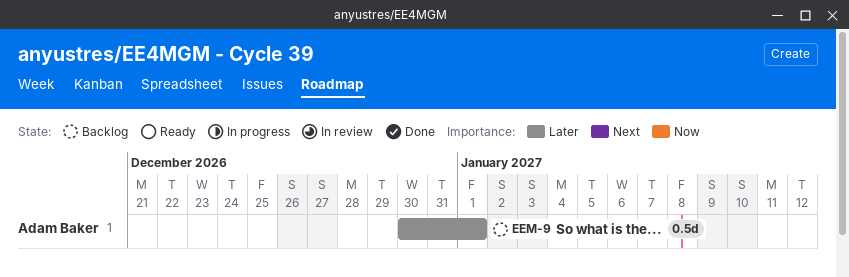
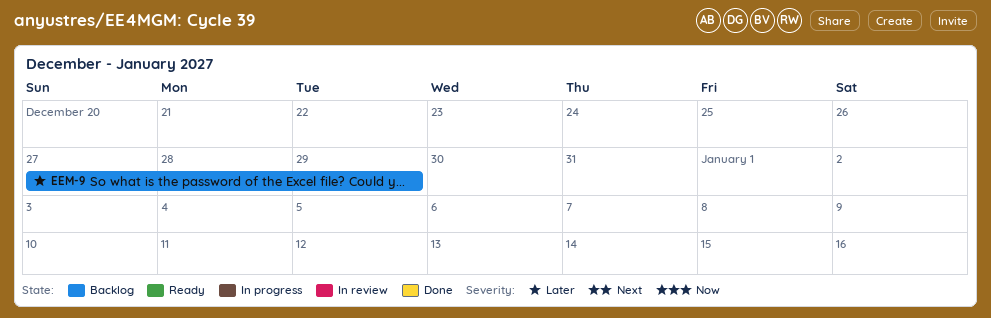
EEM-9, start: Dec 30 -> Dec 27
EEM-9, due: Jan 1 -> Dec 29

